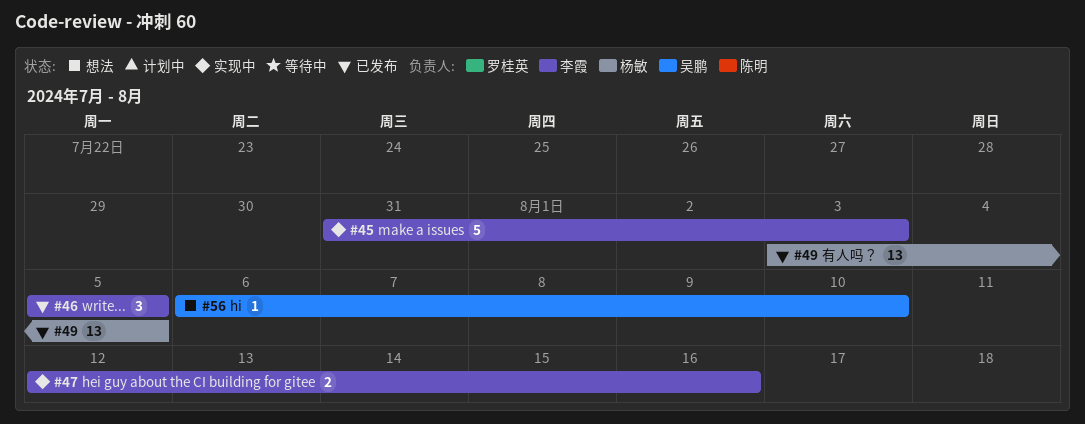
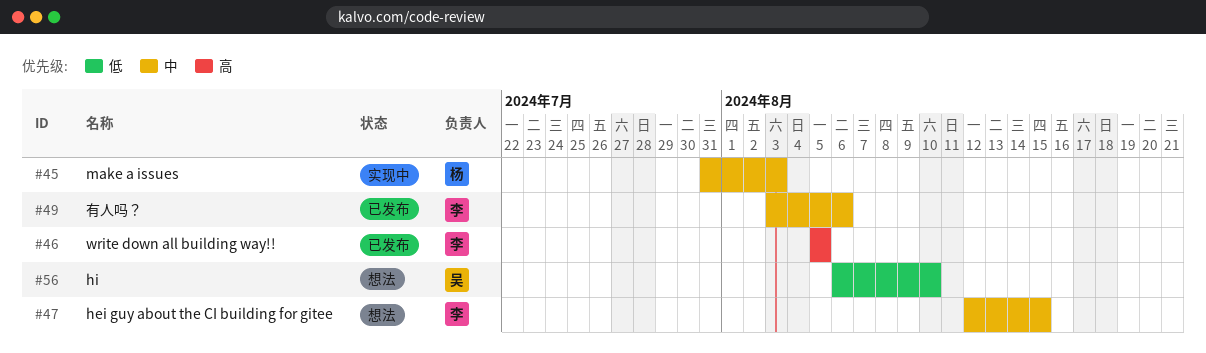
#45, owner: 李霞 -> 杨敏
#47, status: 实现中 -> 想法
#47, due: Aug 16 -> Aug 15
#49, owner: 杨敏 -> 李霞
#49, due: Aug 5 -> Aug 6

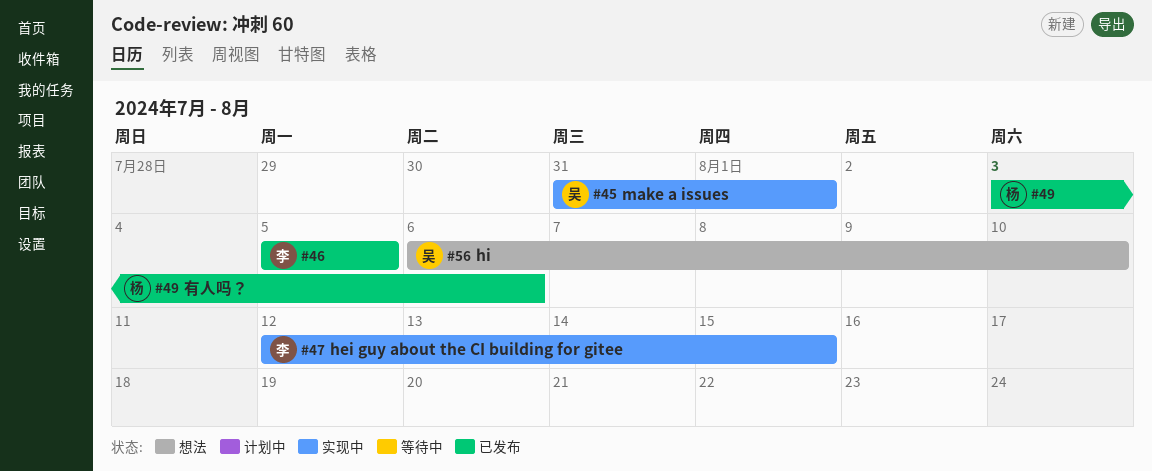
#45, owner: 杨 -> 吴
#45, due: Aug 3 -> Aug 1
#47, status: 想法 -> 实现中
#49, owner: 李 -> 杨

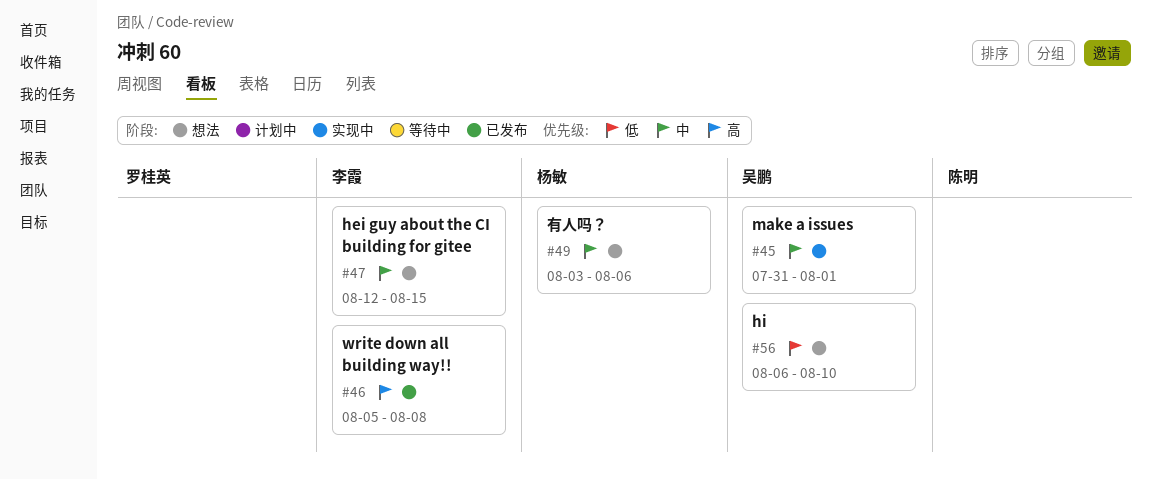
#46, due: Aug 5 -> Aug 8
#47, status: 实现中 -> 想法
#49, status: 已发布 -> 想法

